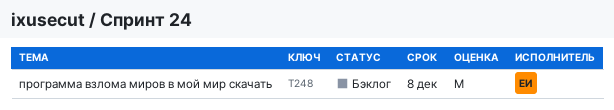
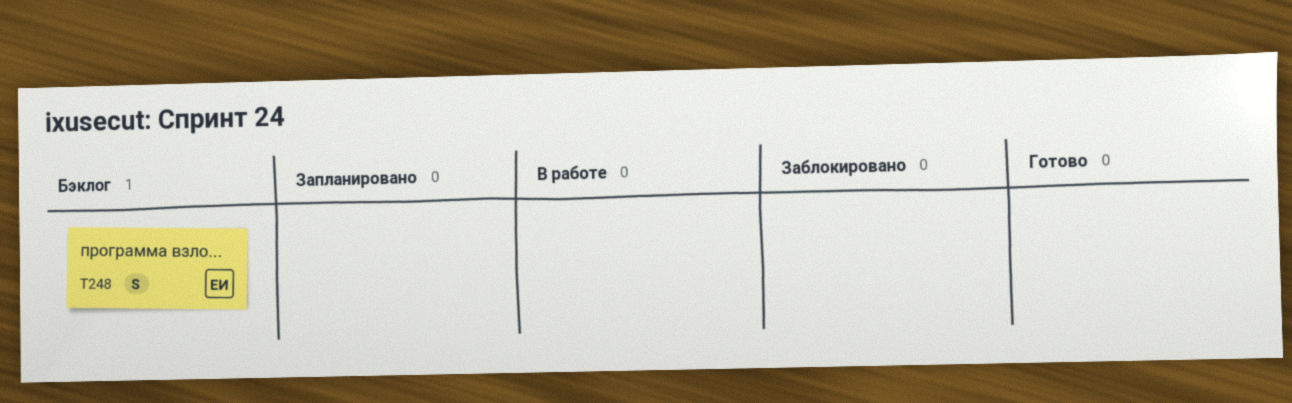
T248, estimate: M -> S

